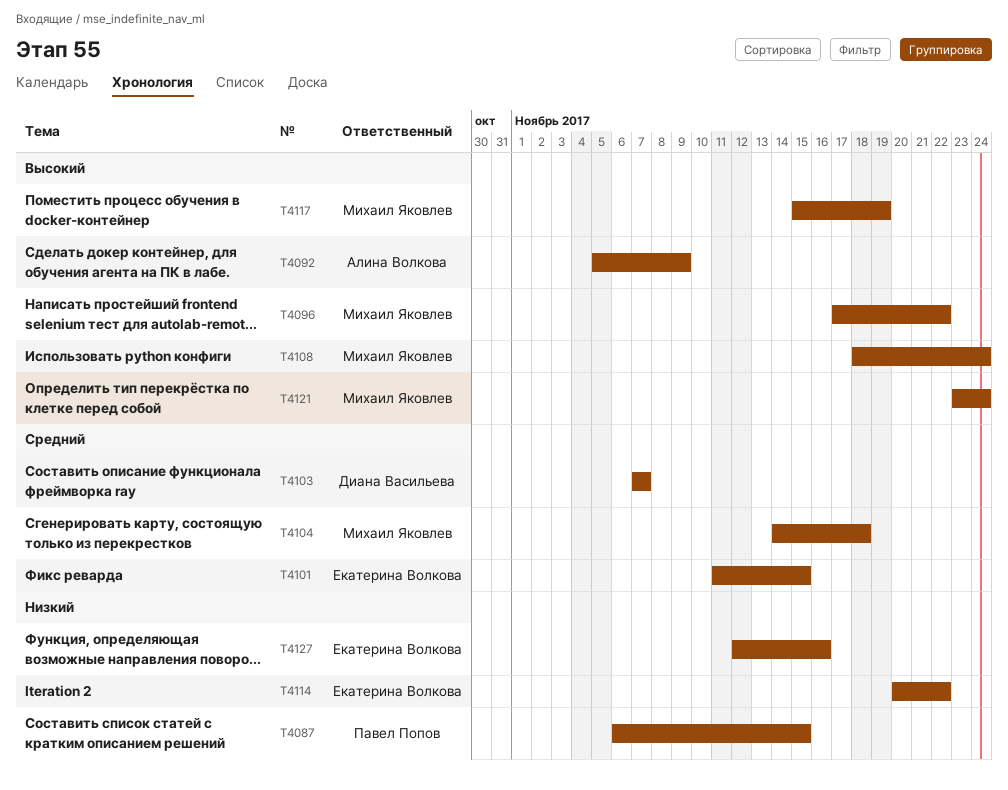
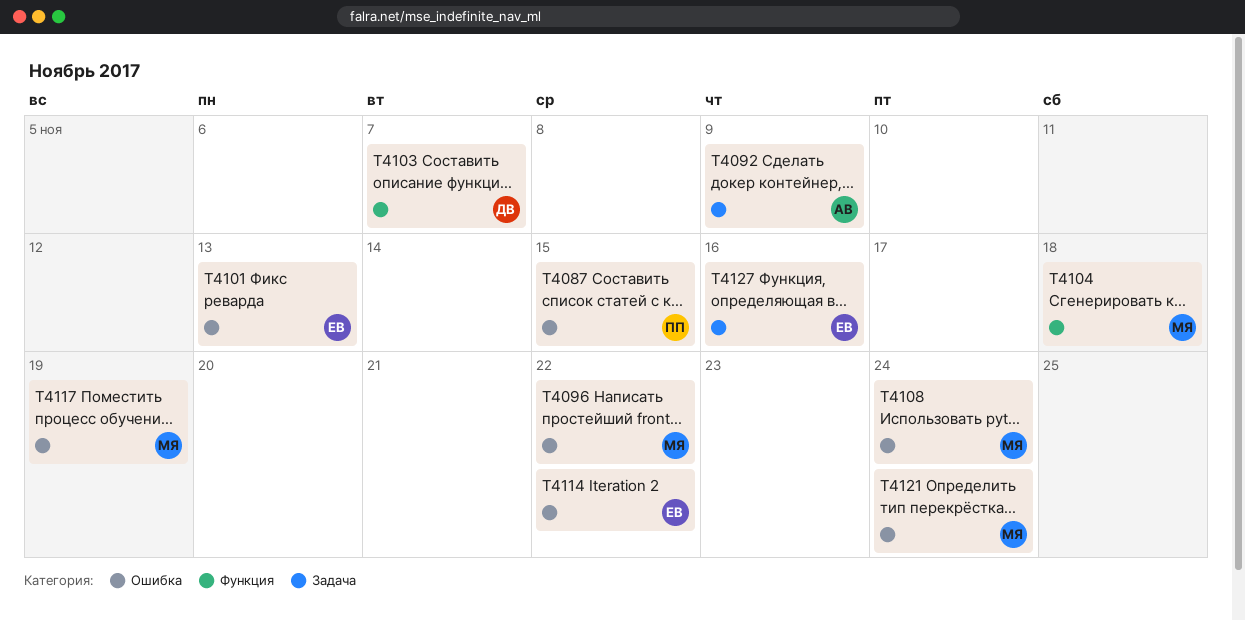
T4101, due: Nov 15 -> Nov 13

